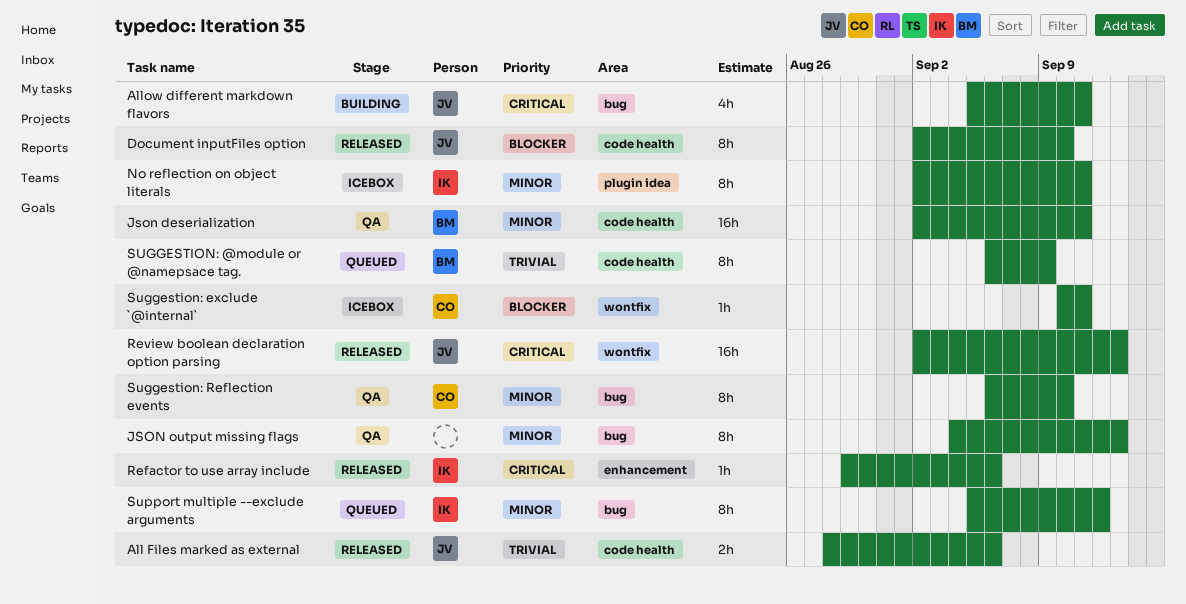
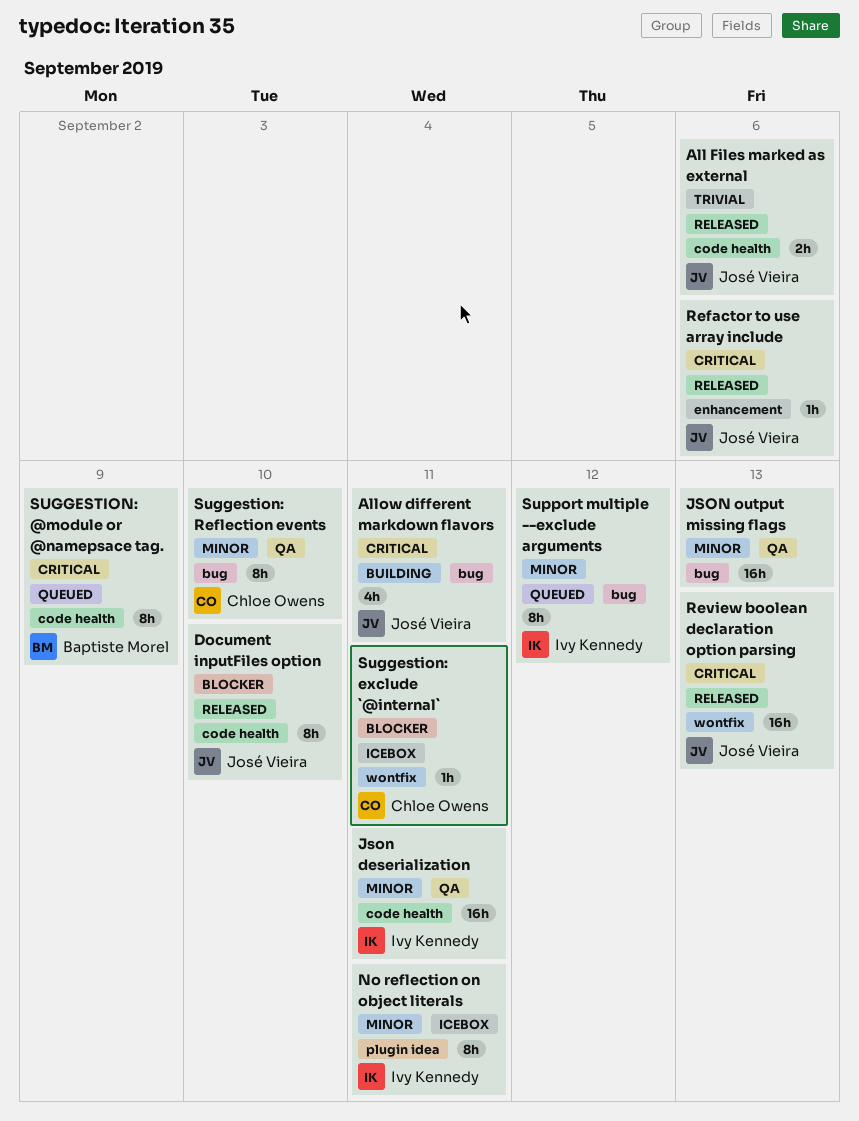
Json deserialization, owner: Baptiste Morel -> Ivy Kennedy
JSON output missing flags, estimate: 8h -> 16h
Refactor to use array include, owner: Ivy Kennedy -> José Vieira
SUGGESTION: @module or @namepsace tag., priority: Trivial -> Critical

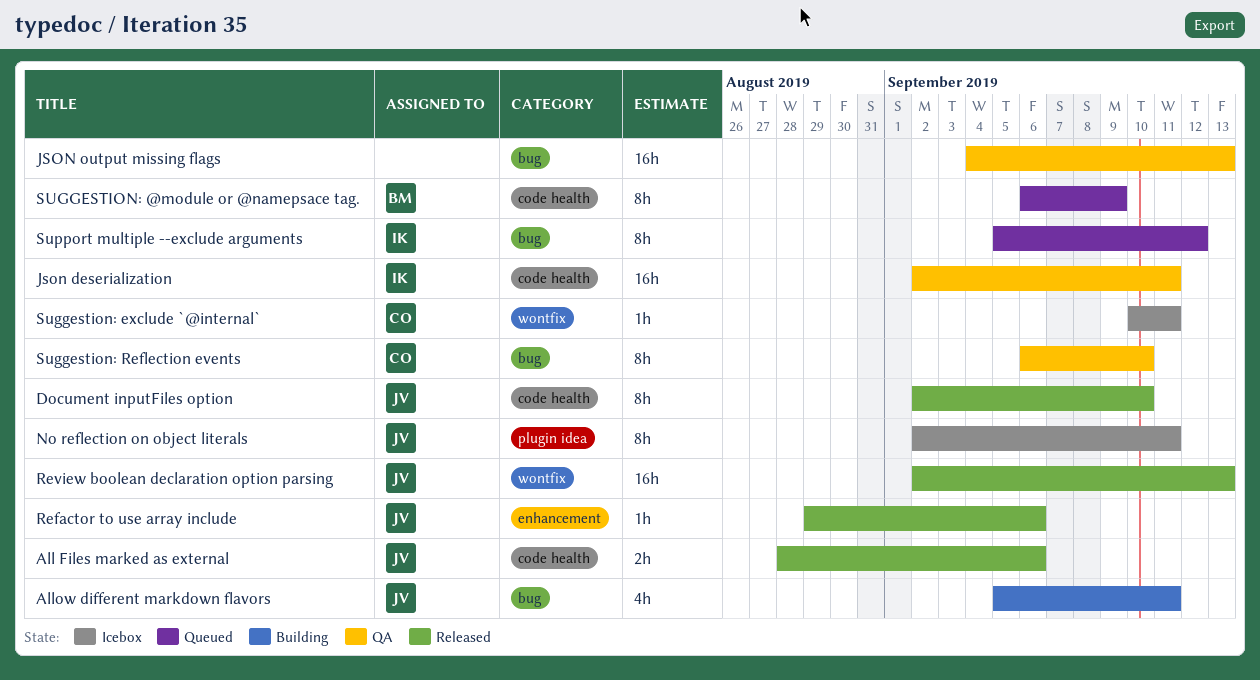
No reflection on object literals, owner: Ivy Kennedy -> José Vieira

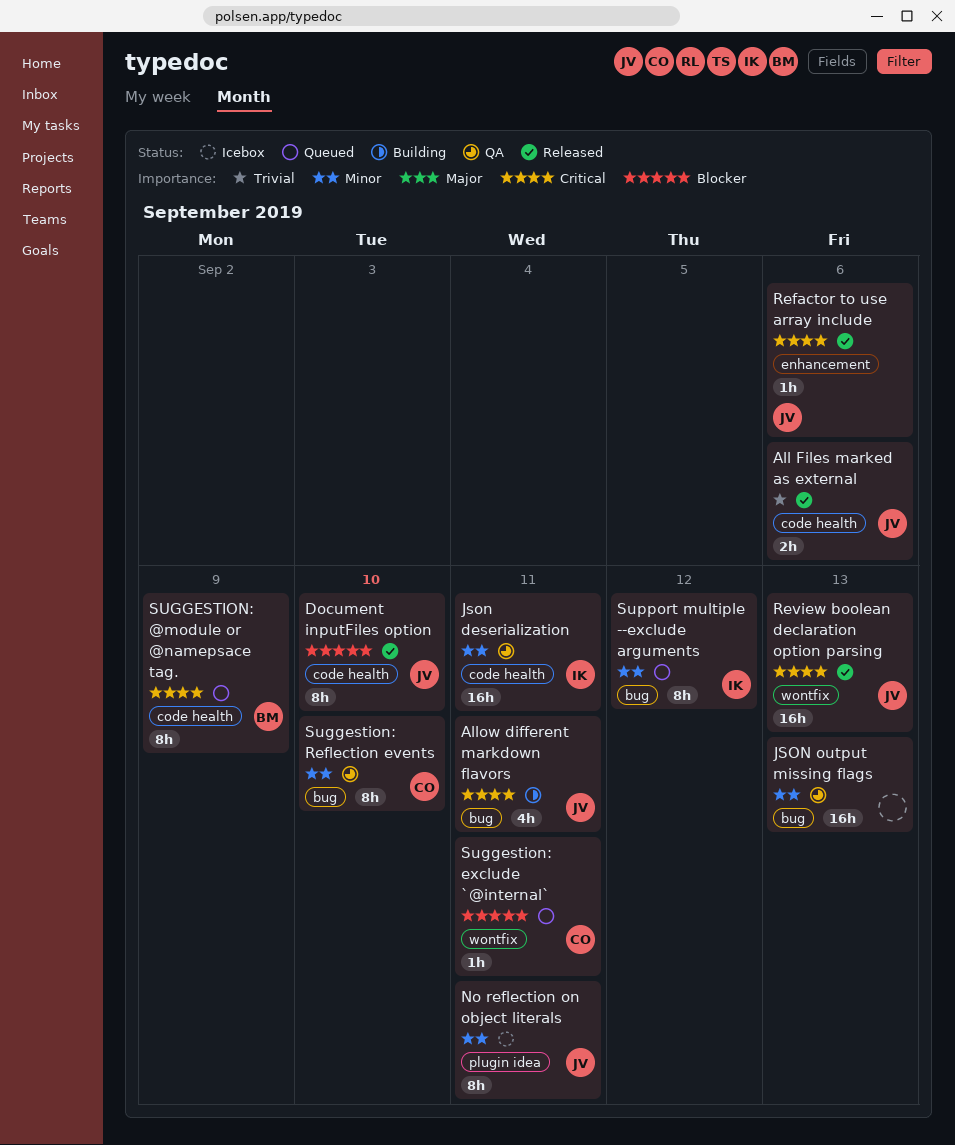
Suggestion: exclude `@internal`, status: Icebox -> Queued

